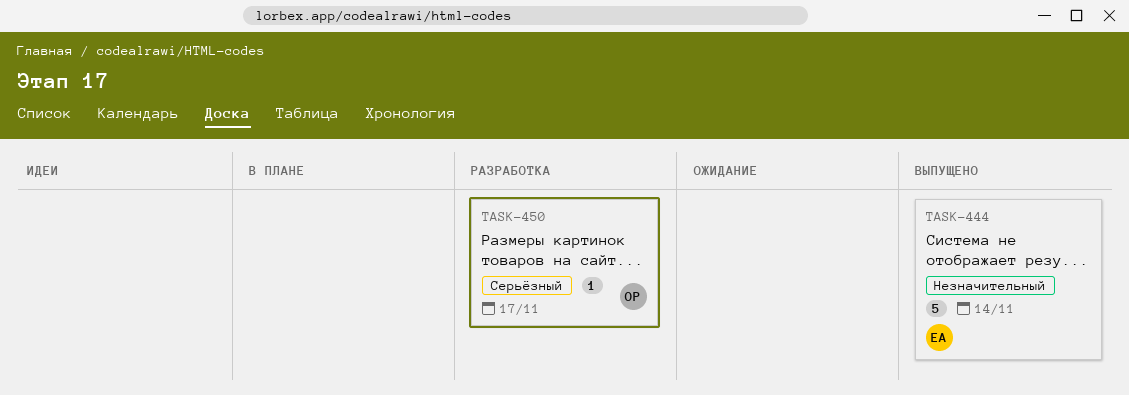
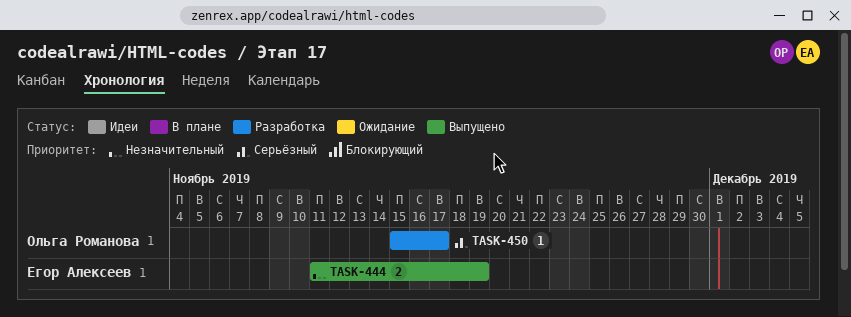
TASK-444, estimate: 5 -> 2
TASK-444, due: Nov 14 -> Nov 19

